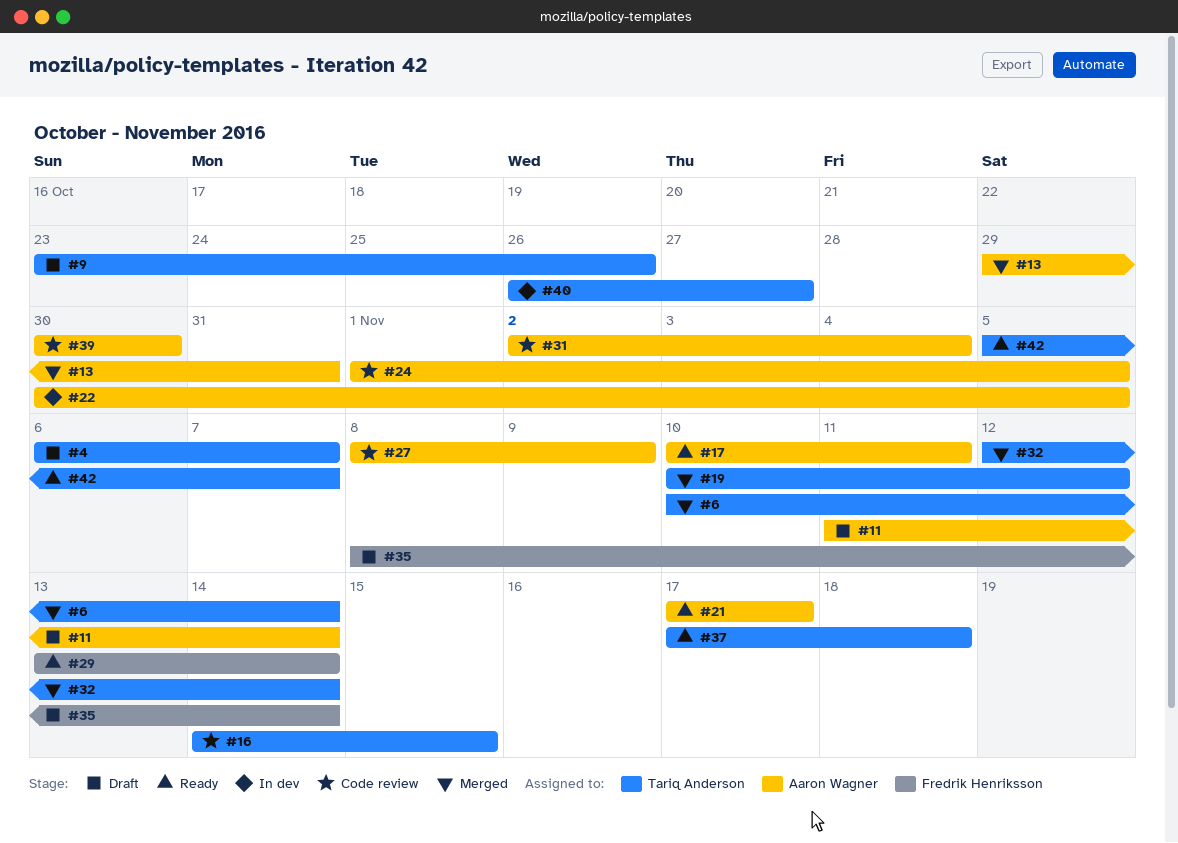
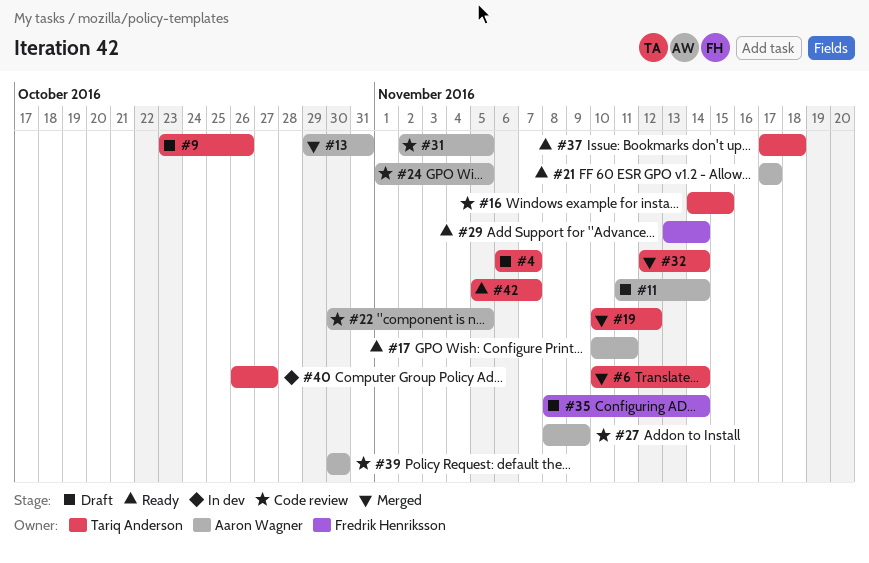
#22, status: In dev -> Code review
#31, due: Nov 4 -> Nov 5

